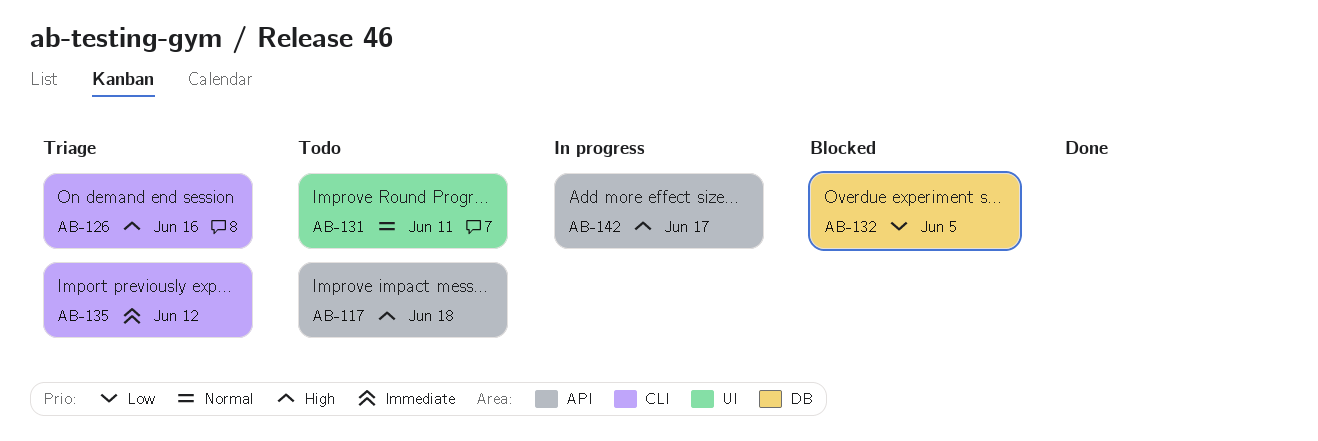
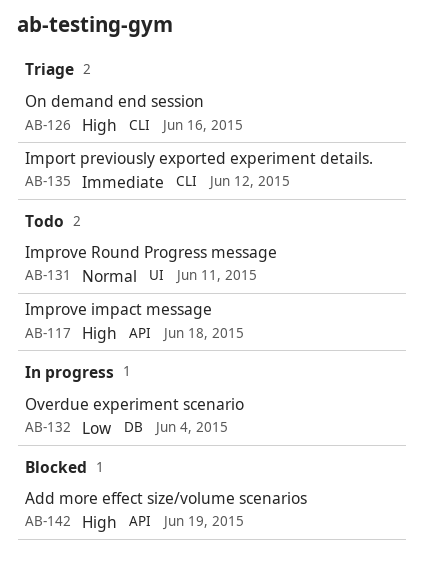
AB-132, status: Blocked -> In progress
AB-132, due: Jun 5 -> Jun 4
AB-142, status: In progress -> Blocked
AB-142, due: Jun 17 -> Jun 19

